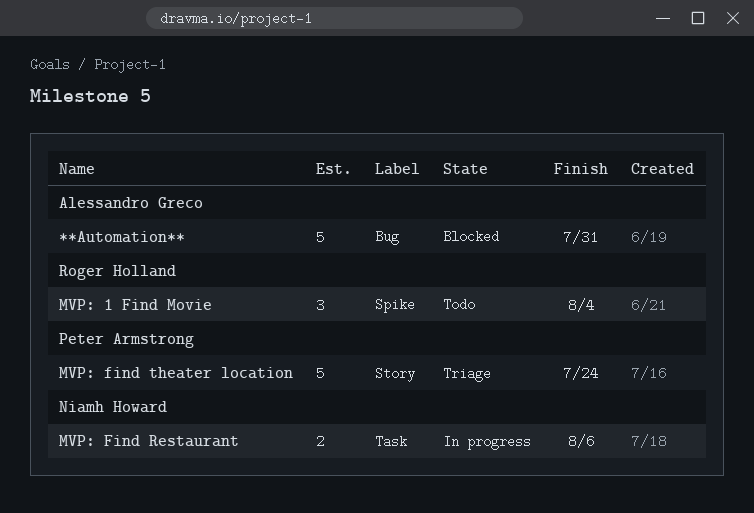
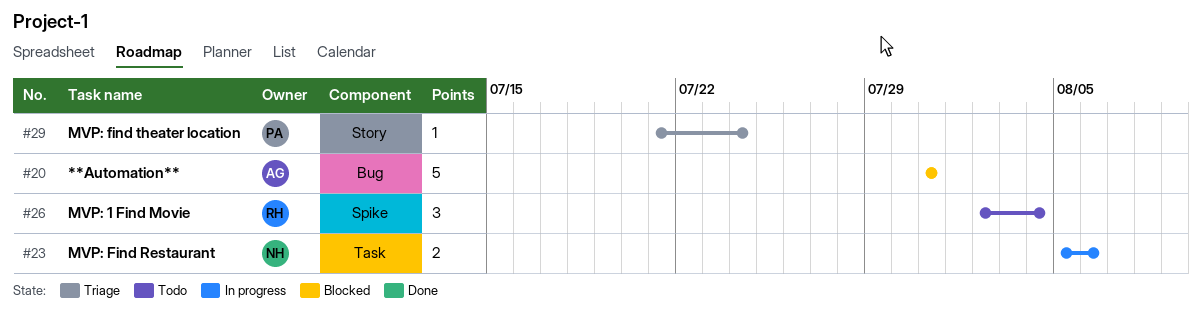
MVP: find theater location, estimate: 5 -> 1

